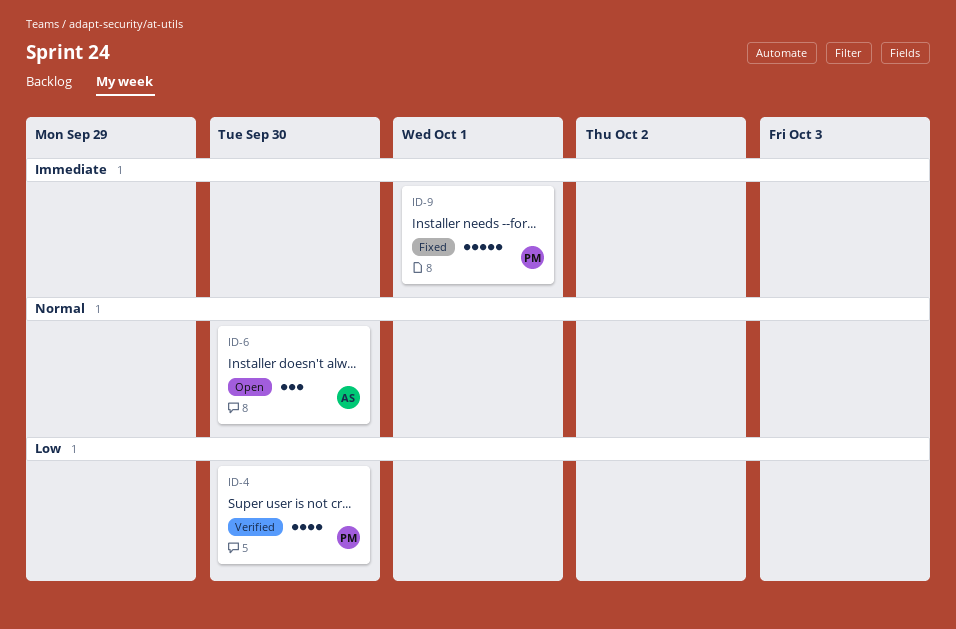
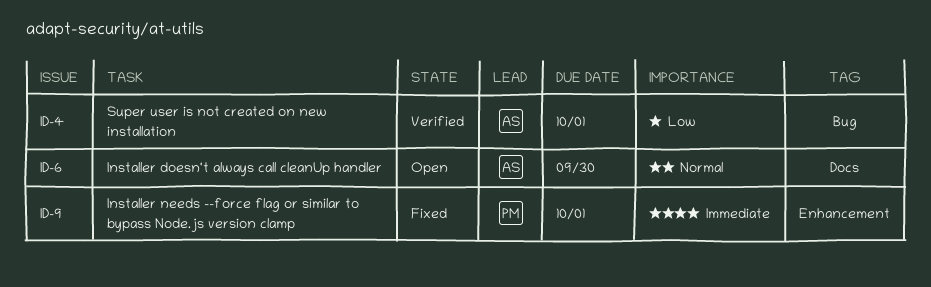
ID-4, owner: PM -> AS
ID-4, due: Sep 30 -> Oct 1

